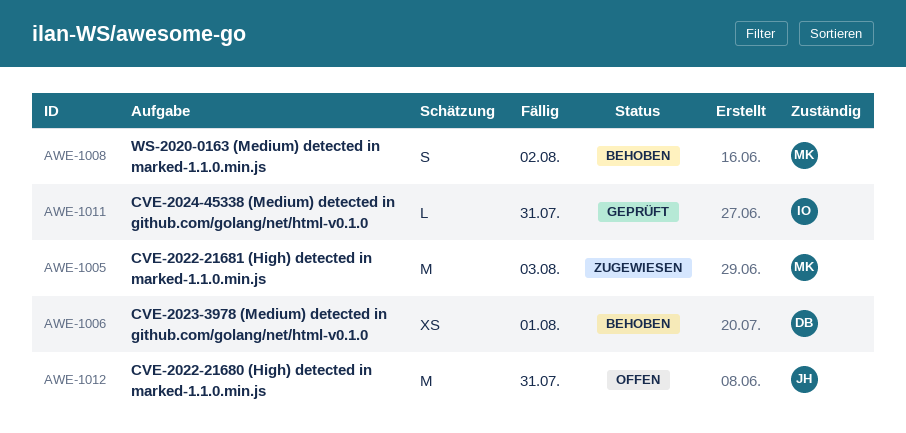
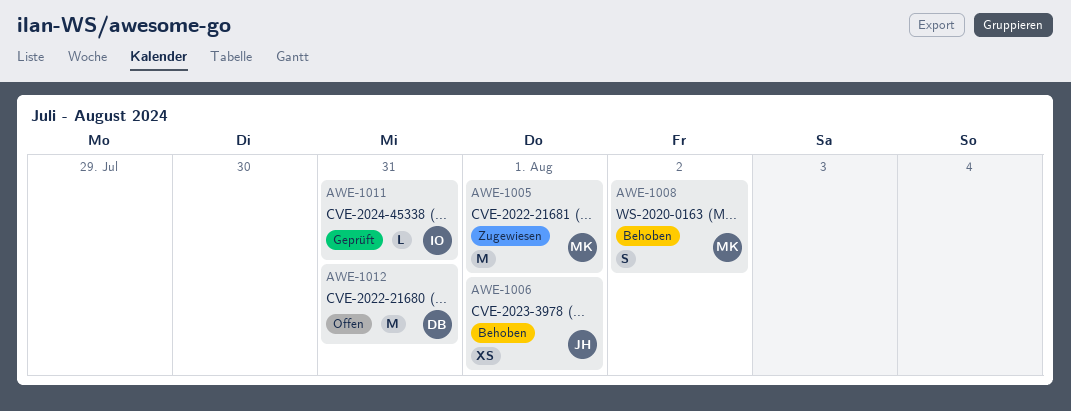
AWE-1005, due: Aug 3 -> Aug 1
AWE-1006, owner: DB -> JH
AWE-1012, owner: JH -> DB

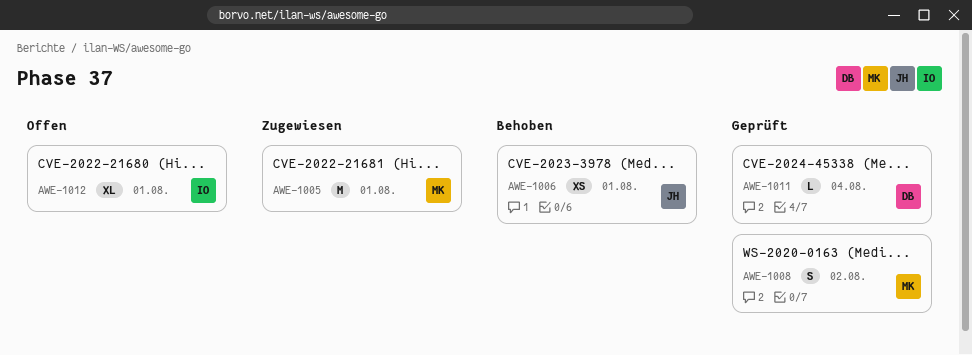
AWE-1008, status: Behoben -> Geprüft
AWE-1011, owner: IO -> DB
AWE-1011, due: Jul 31 -> Aug 4
AWE-1012, owner: DB -> IO
AWE-1012, estimate: M -> XL
AWE-1012, due: Jul 31 -> Aug 1

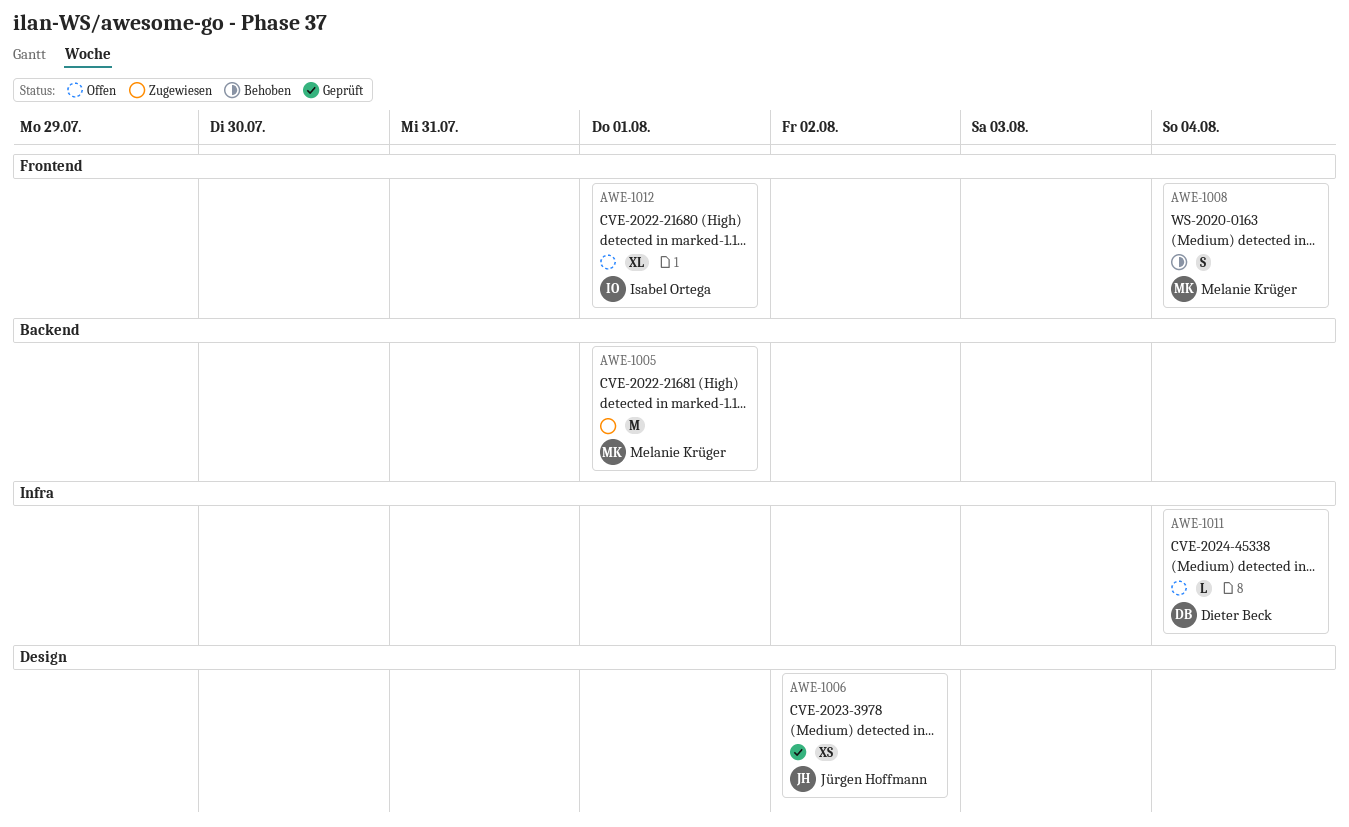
AWE-1006, status: Behoben -> Geprüft
AWE-1006, due: Aug 1 -> Aug 2
AWE-1008, status: Geprüft -> Behoben
AWE-1008, due: Aug 2 -> Aug 4
AWE-1011, status: Geprüft -> Offen

